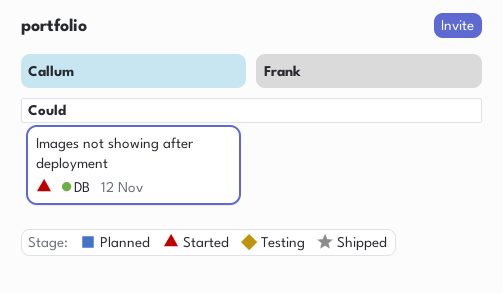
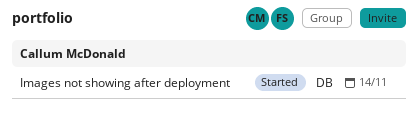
Images not showing after deployment, due: Nov 12 -> Nov 14

